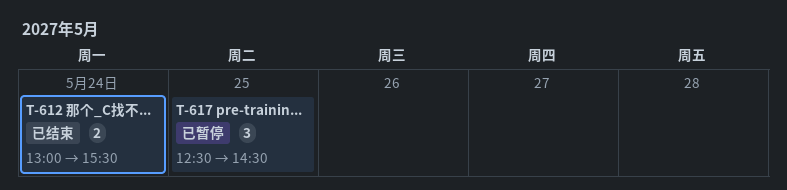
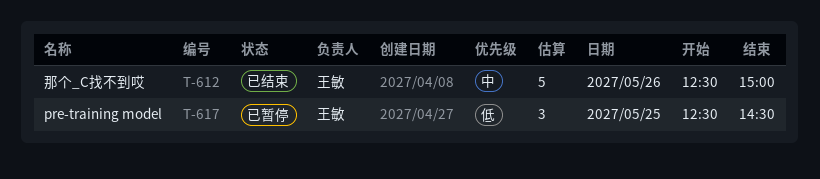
T-612, estimate: 2 -> 5
T-612, day: May 24 -> May 26
T-612, begins: 13:00 -> 12:30
T-612, ends: 15:30 -> 15:00

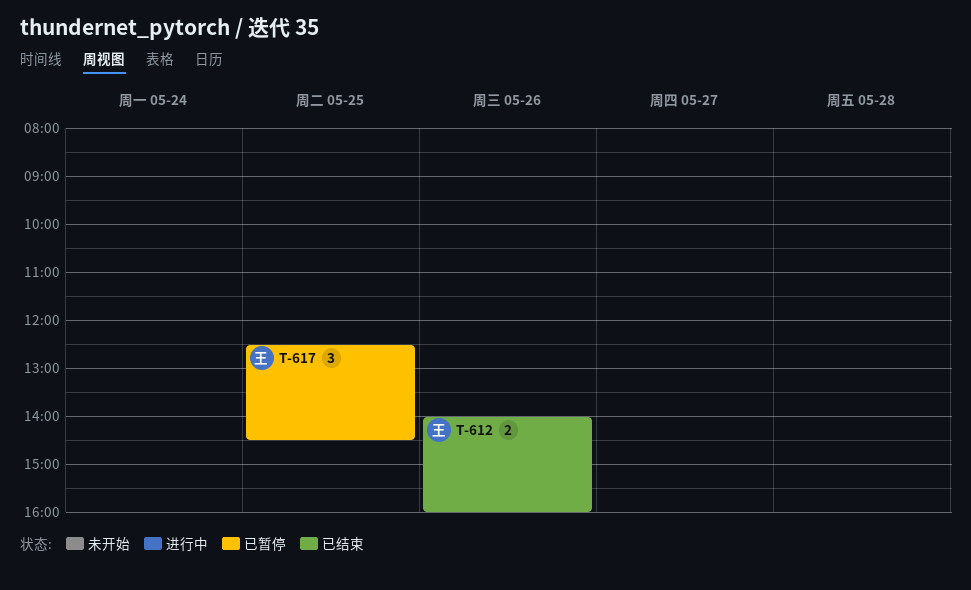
T-612, estimate: 5 -> 2
T-612, begins: 12:30 -> 14:00
T-612, ends: 15:00 -> 16:00

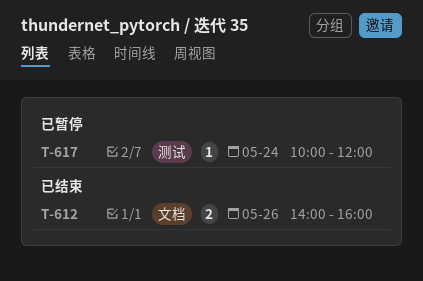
T-617, estimate: 3 -> 1
T-617, day: May 25 -> May 24
T-617, begins: 12:30 -> 10:00
T-617, ends: 14:30 -> 12:00

